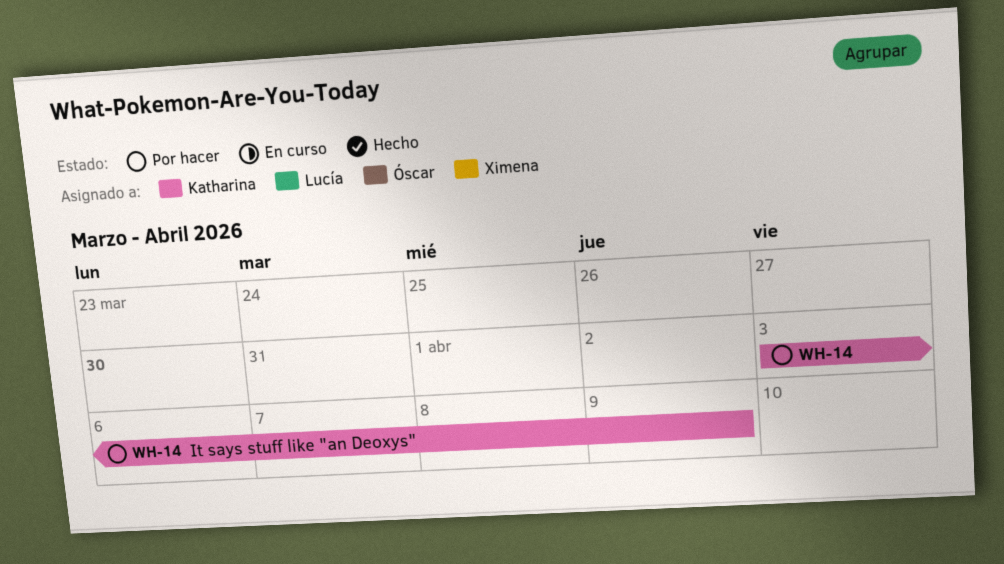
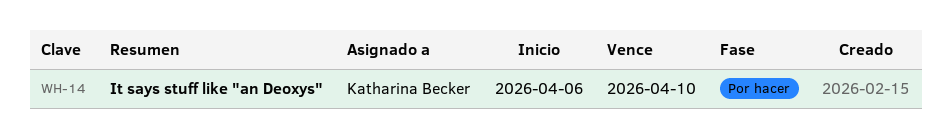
WH-14, start: Apr 3 -> Apr 6
WH-14, due: Apr 9 -> Apr 10

